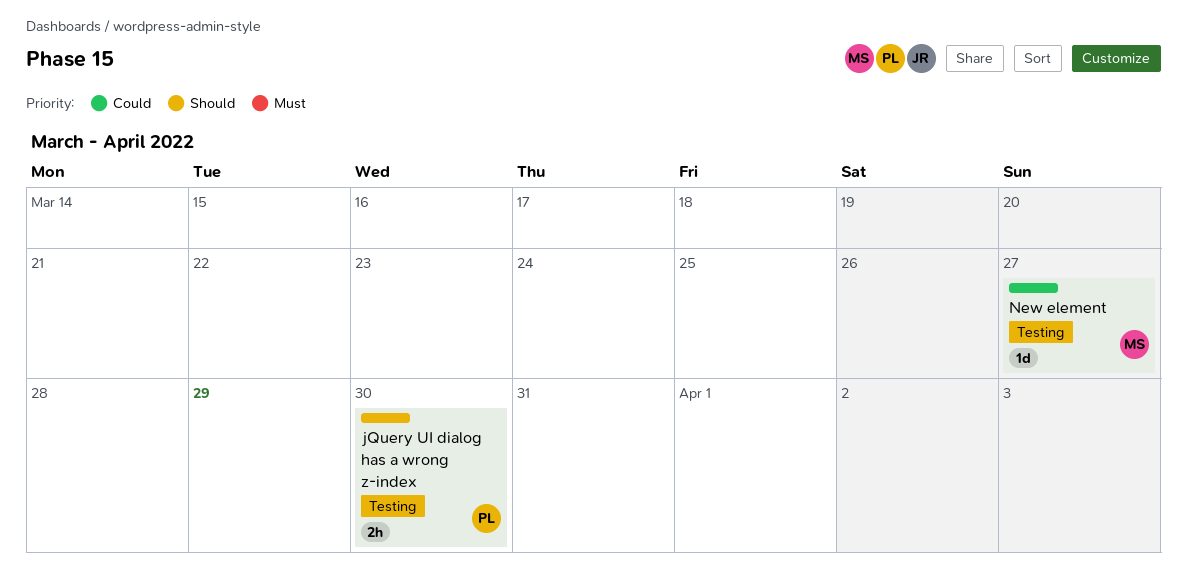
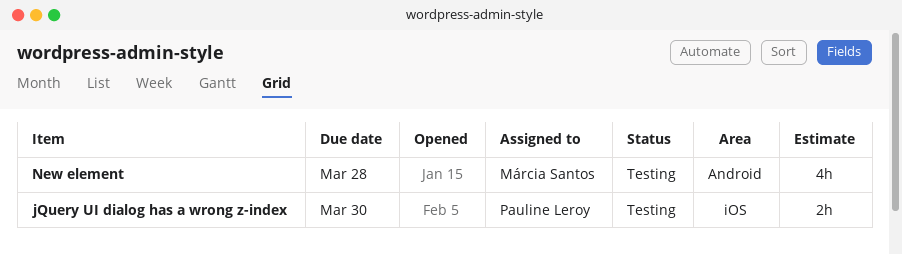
New element, estimate: 1d -> 4h
New element, due: Mar 27 -> Mar 28

